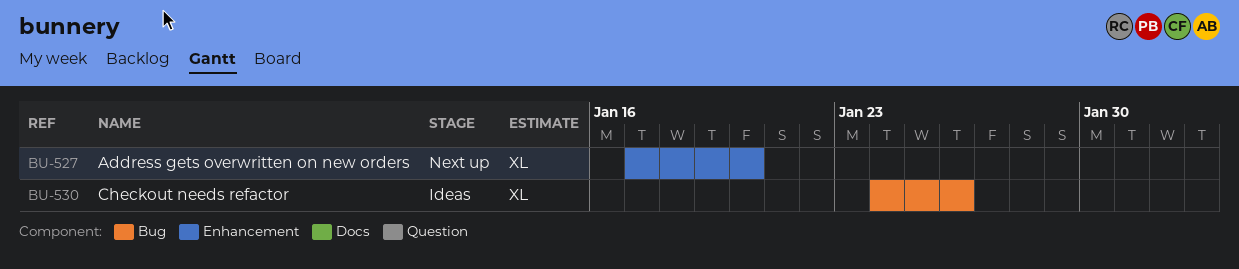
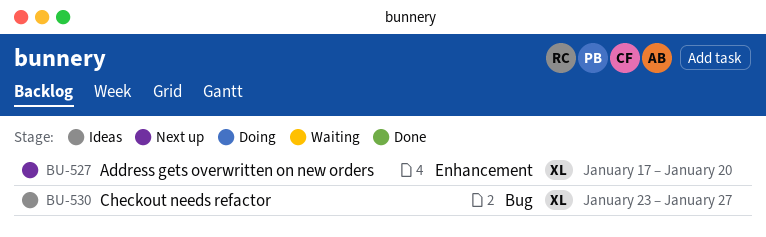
BU-530, start: Jan 24 -> Jan 23
BU-530, due: Jan 26 -> Jan 27

